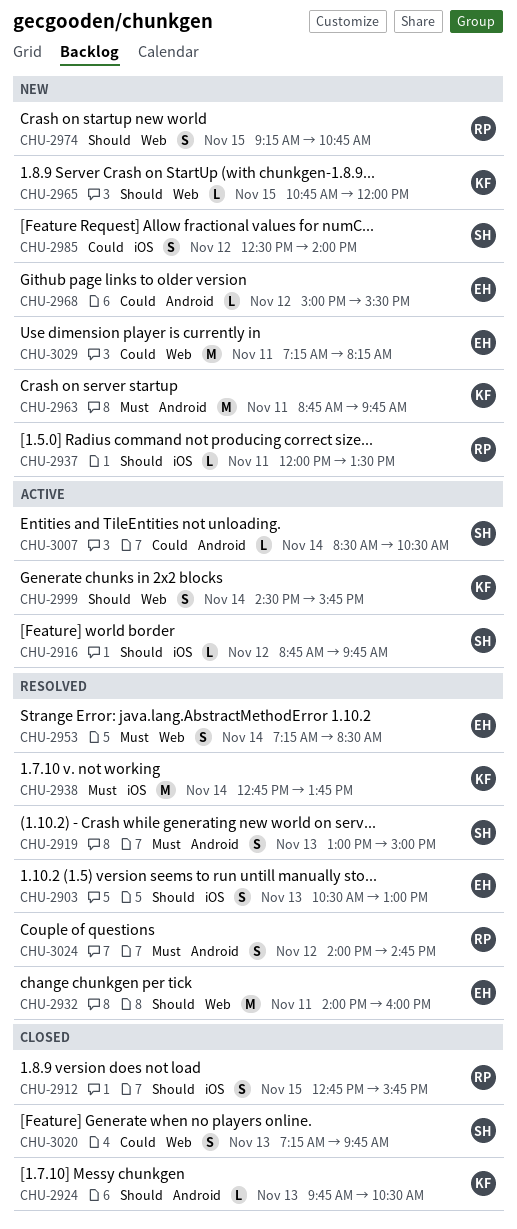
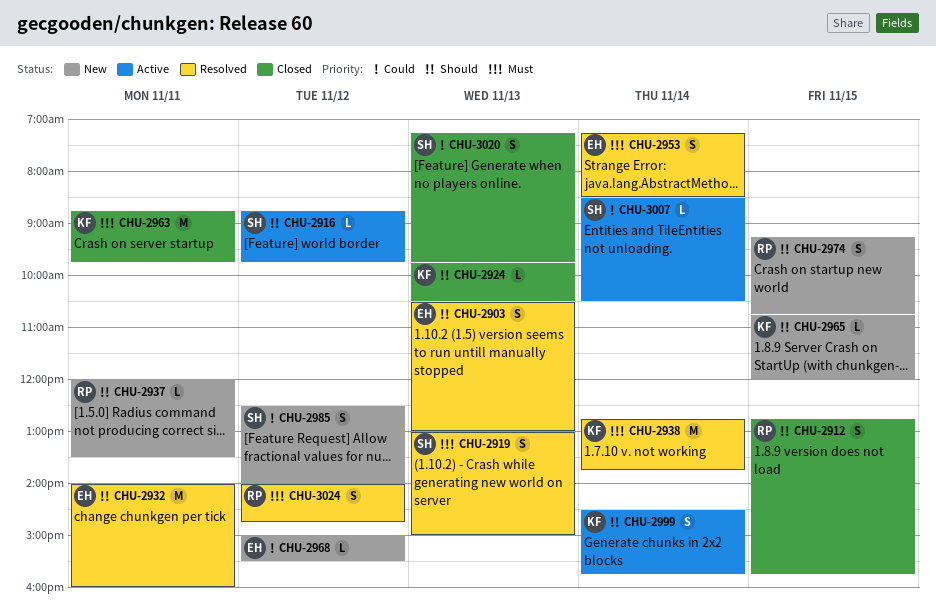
CHU-2963, status: New -> Closed
CHU-3029: present -> none

